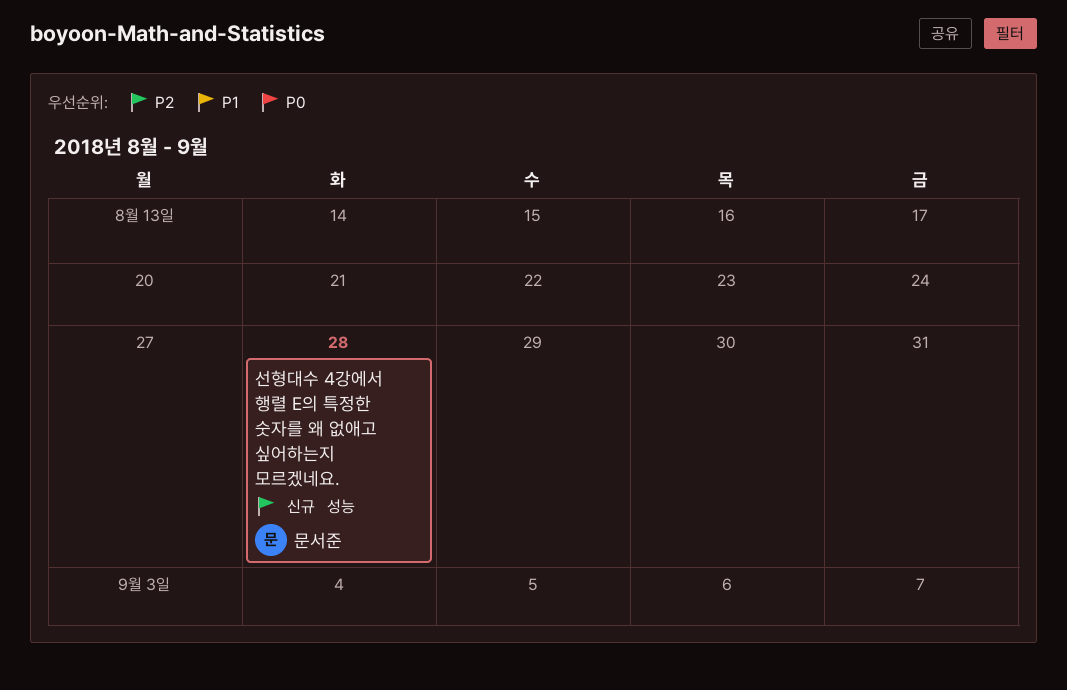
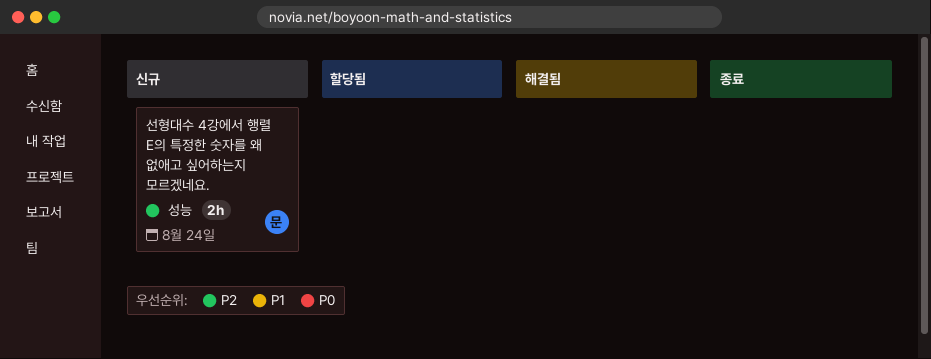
선형대수 4강에서 행렬 E의 특정한 숫자를 왜 없애고 싶어하는지 모르겠네요., due: Aug 28 -> Aug 24

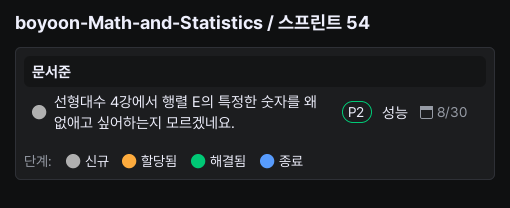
선형대수 4강에서 행렬 E의 특정한 숫자를 왜 없애고 싶어하는지 모르겠네요., due: Aug 24 -> Aug 30

